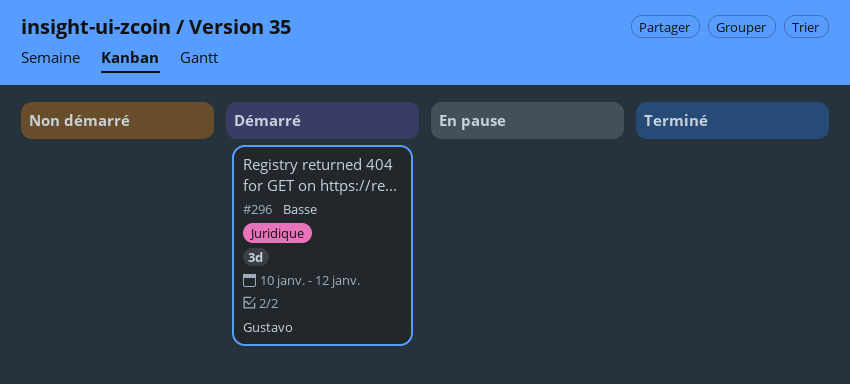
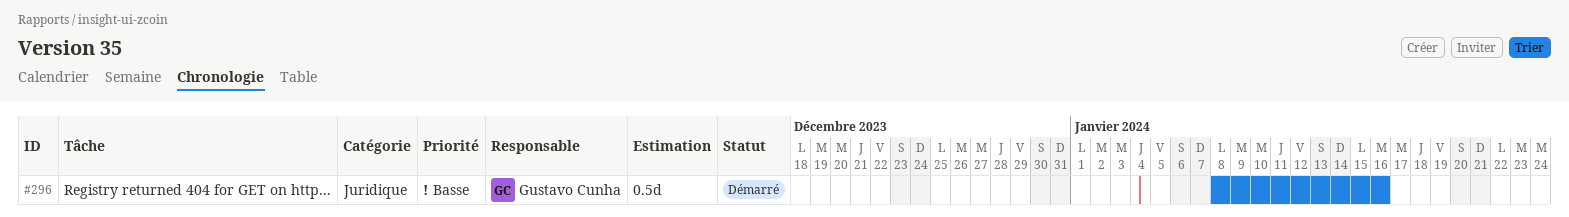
#296, estimate: 3d -> 0.5d
#296, start: Jan 10 -> Jan 8
#296, due: Jan 12 -> Jan 16

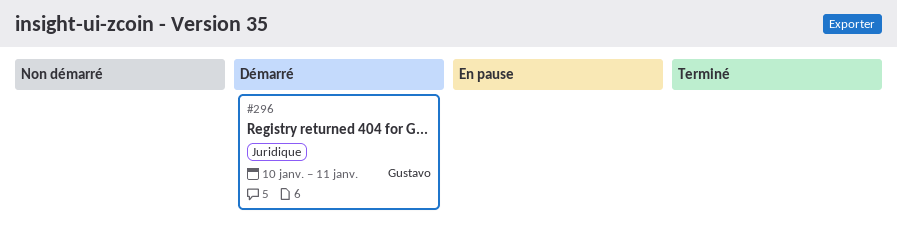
#296, start: Jan 8 -> Jan 10
#296, due: Jan 16 -> Jan 11

